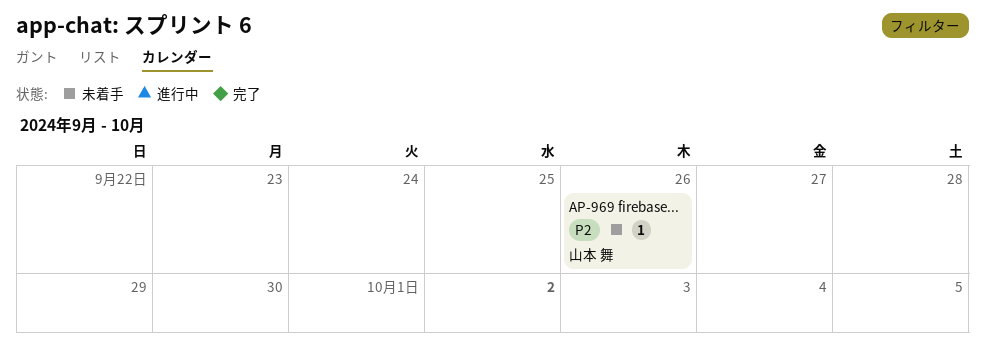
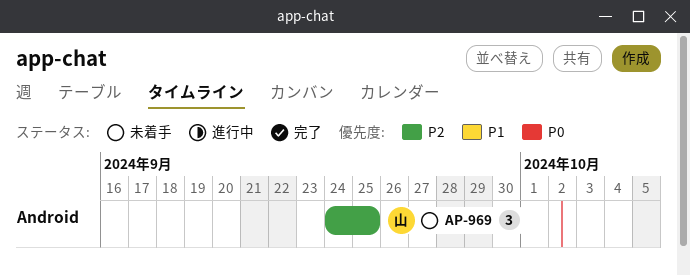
AP-969, estimate: 1 -> 3
AP-969, due: Sep 26 -> Sep 25

